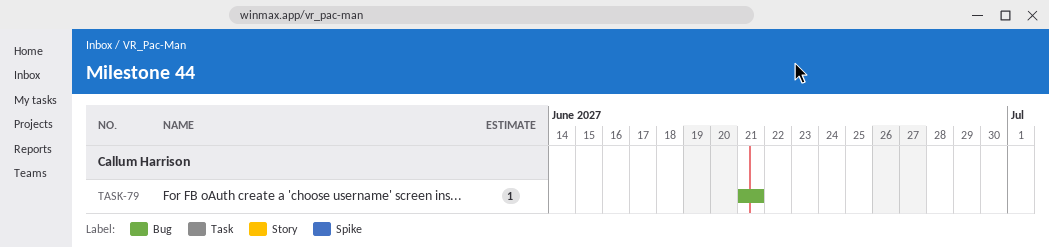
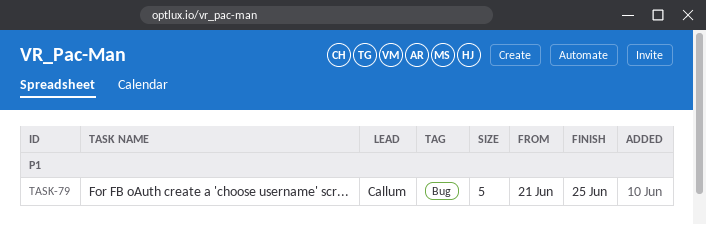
TASK-79, estimate: 1 -> 5
TASK-79, due: Jun 21 -> Jun 25

